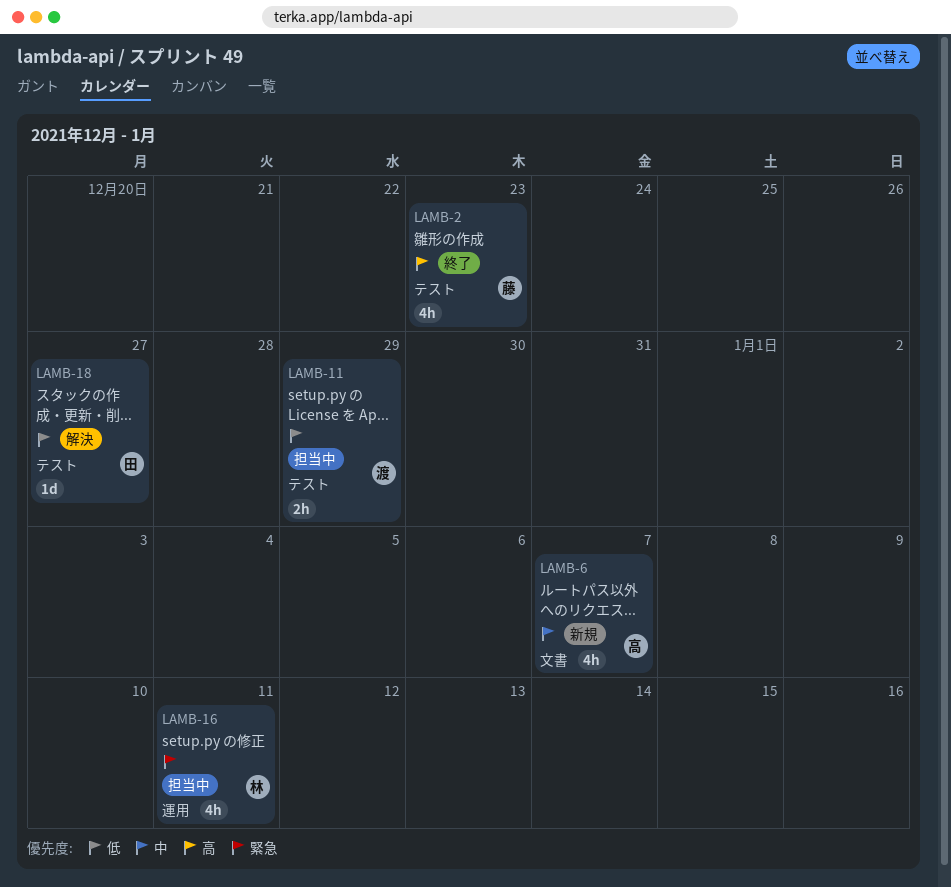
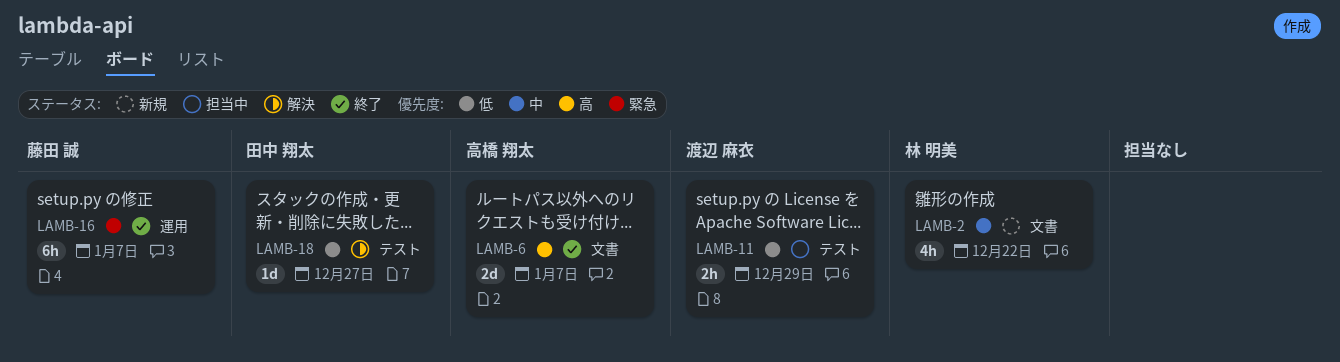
LAMB-2, status: 終了 -> 新規
LAMB-2, owner: 藤田 誠 -> 林 明美
LAMB-2, priority: 高 -> 中
LAMB-2, label: テスト -> 文書
LAMB-2, due: Dec 23 -> Dec 22
LAMB-6, status: 新規 -> 終了
LAMB-6, priority: 中 -> 高
LAMB-6, estimate: 4h -> 2d
LAMB-16, status: 担当中 -> 終了
LAMB-16, owner: 林 明美 -> 藤田 誠
LAMB-16, estimate: 4h -> 6h
LAMB-16, due: Jan 11 -> Jan 7

